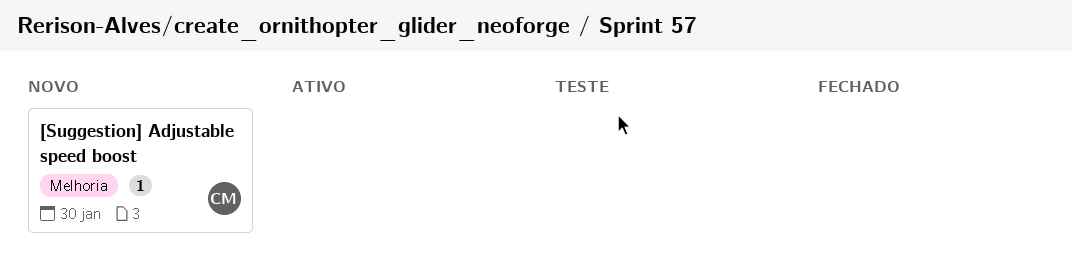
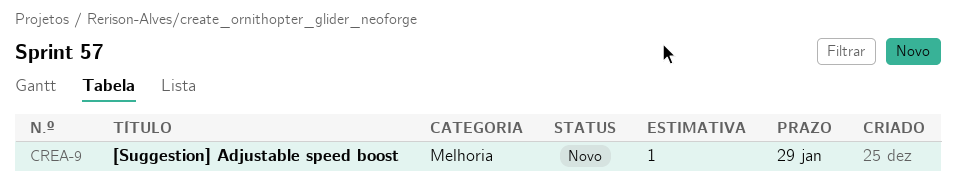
[Suggestion] Adjustable speed boost, due: Jan 30 -> Jan 29

